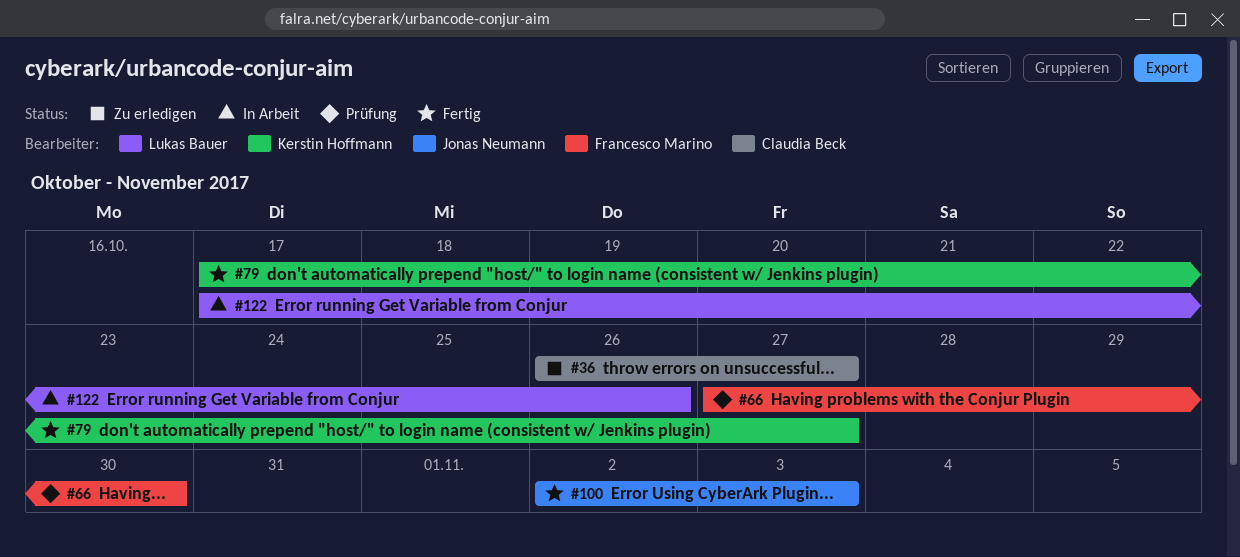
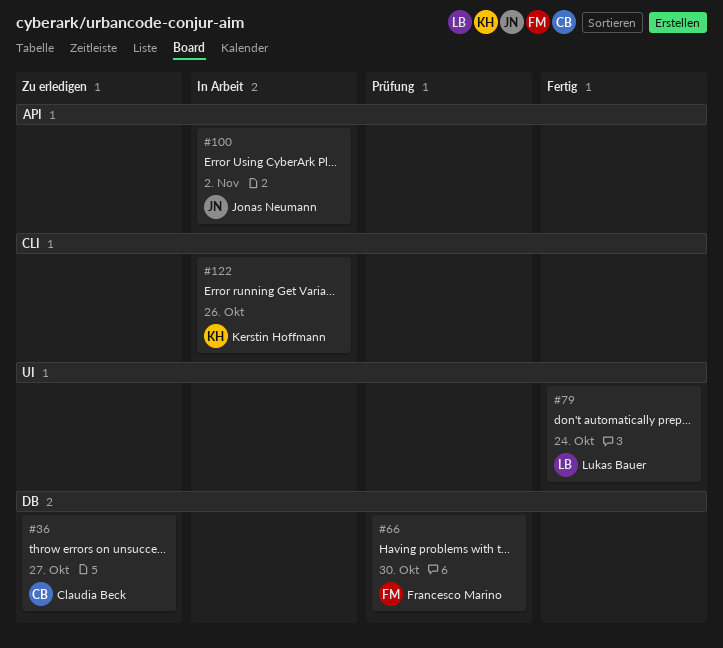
#79, owner: Kerstin Hoffmann -> Lukas Bauer
#79, due: Oct 27 -> Oct 24
#100, status: Fertig -> In Arbeit
#100, due: Nov 3 -> Nov 2
#122, owner: Lukas Bauer -> Kerstin Hoffmann

